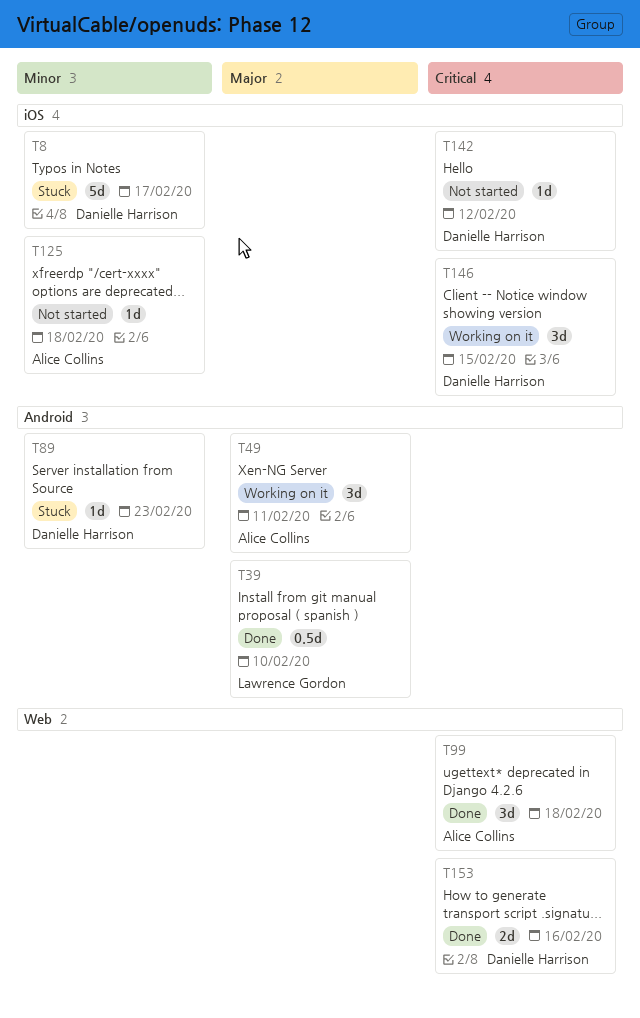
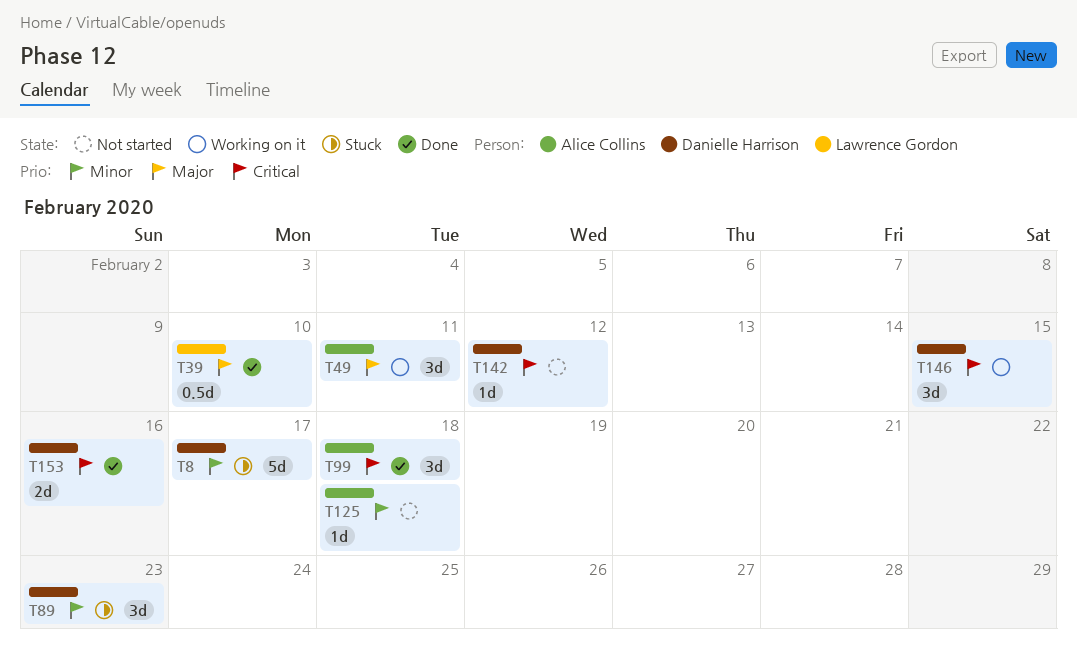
T89, estimate: 1d -> 3d

